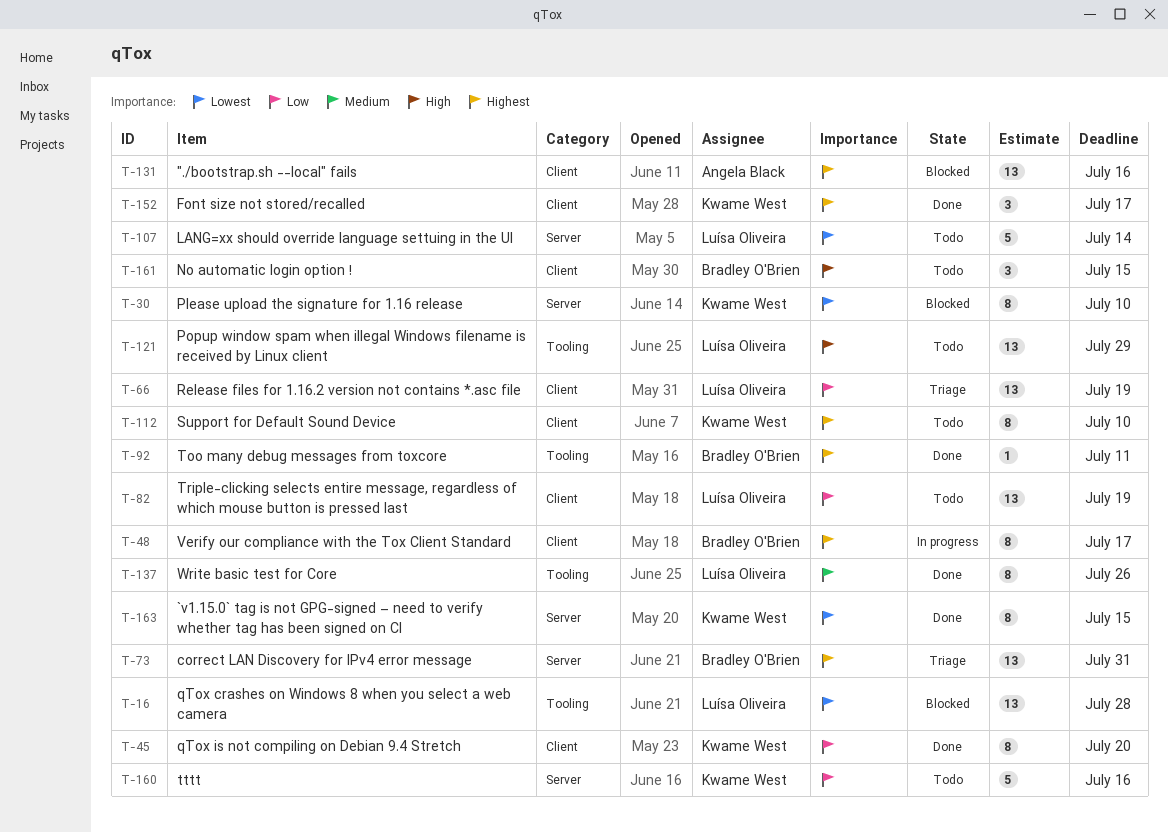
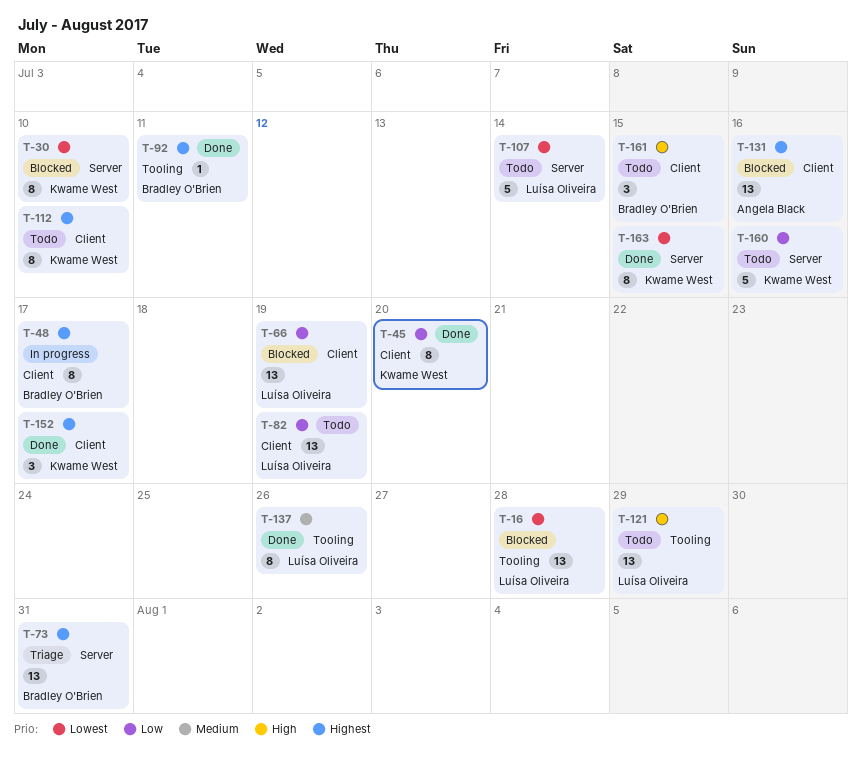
T-66, status: Triage -> Blocked

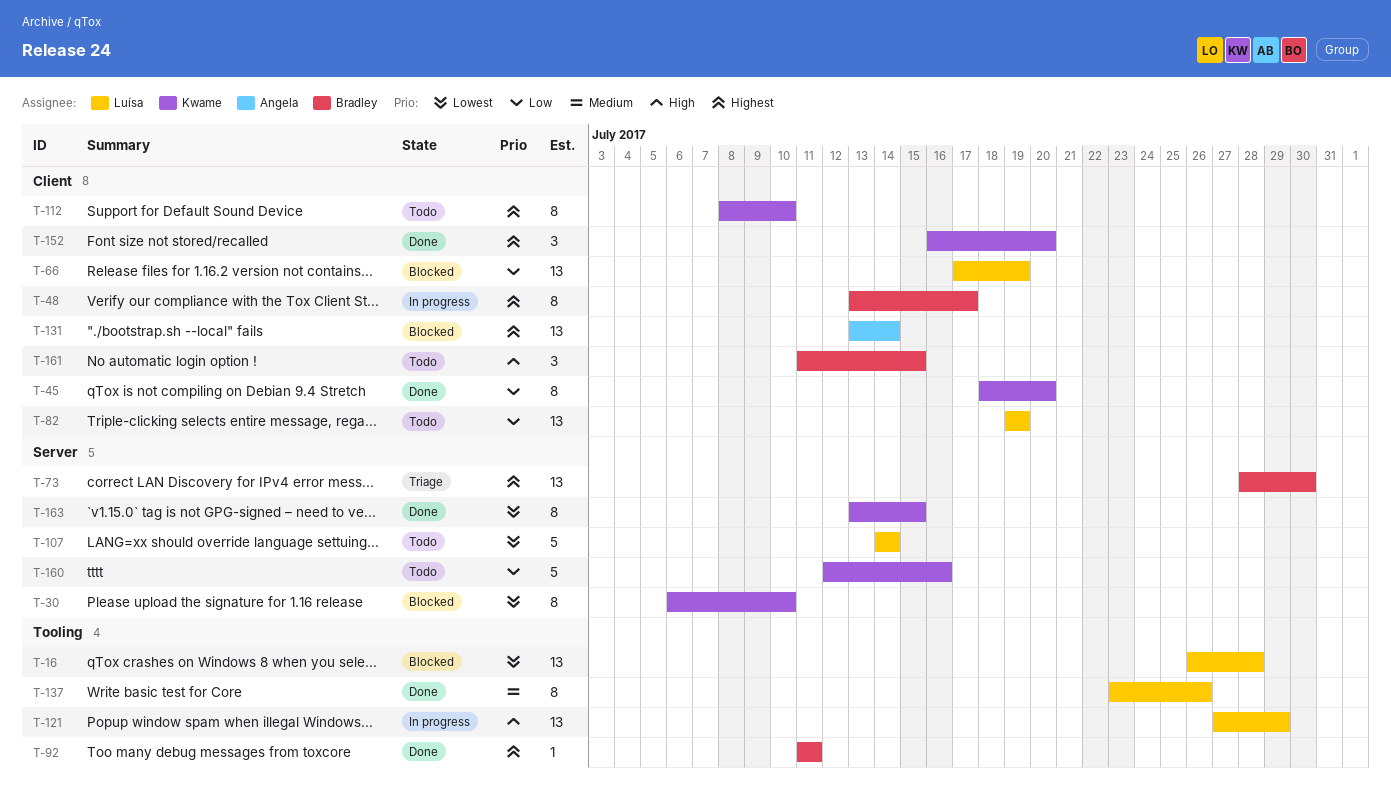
T-73, due: Jul 31 -> Jul 30
T-121, status: Todo -> In progress
T-131, due: Jul 16 -> Jul 14
T-152, due: Jul 17 -> Jul 20

